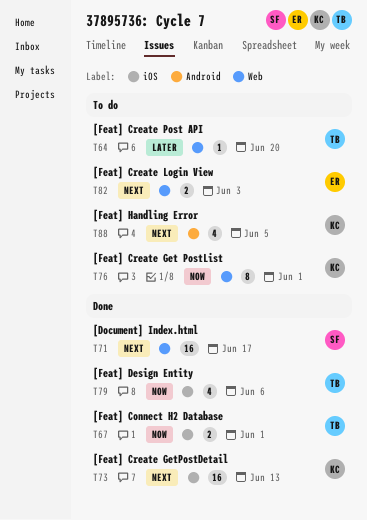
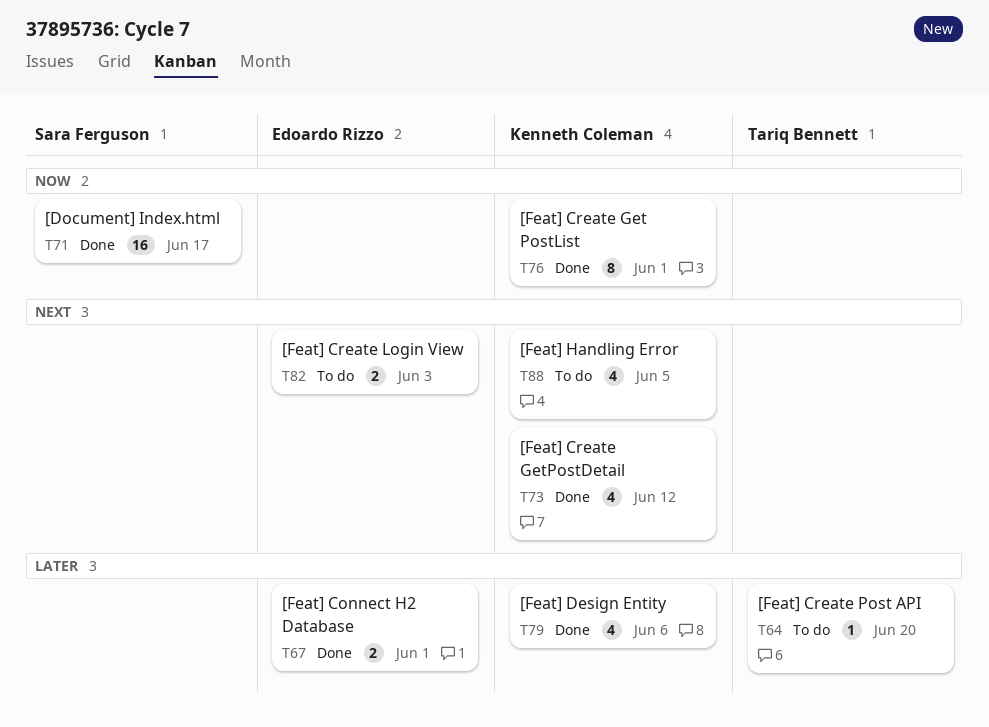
T67, owner: Tariq Bennett -> Edoardo Rizzo
T67, priority: Now -> Later
T71, priority: Next -> Now
T73, estimate: 16 -> 4
T73, due: Jun 13 -> Jun 12
T76, status: To do -> Done
T79, owner: Tariq Bennett -> Kenneth Coleman
T79, priority: Now -> Later

